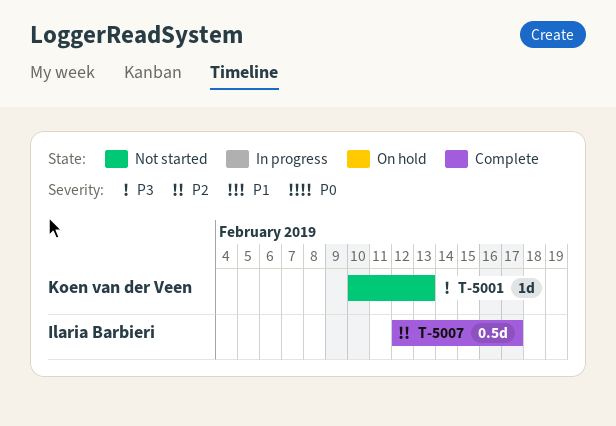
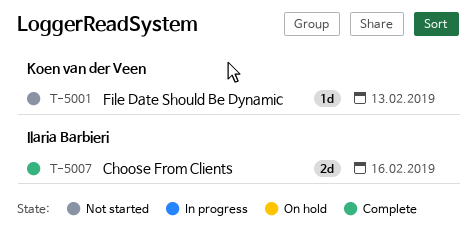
T-5007, estimate: 0.5d -> 2d
T-5007, due: Feb 17 -> Feb 16

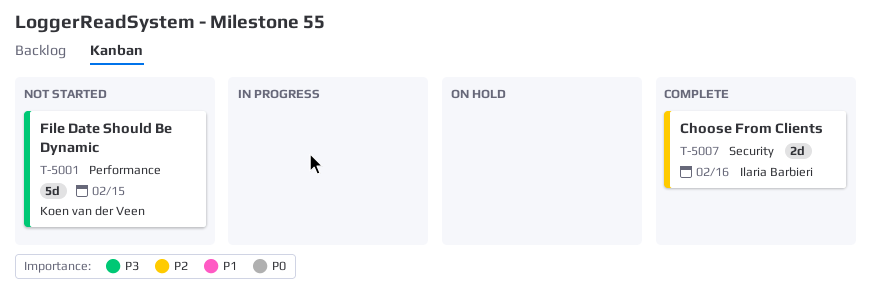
T-5001, estimate: 1d -> 5d
T-5001, due: Feb 13 -> Feb 15

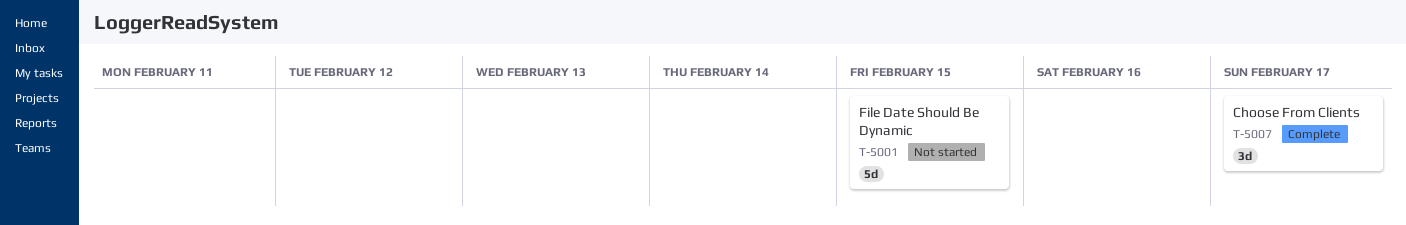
T-5007, estimate: 2d -> 3d
T-5007, due: Feb 16 -> Feb 17

